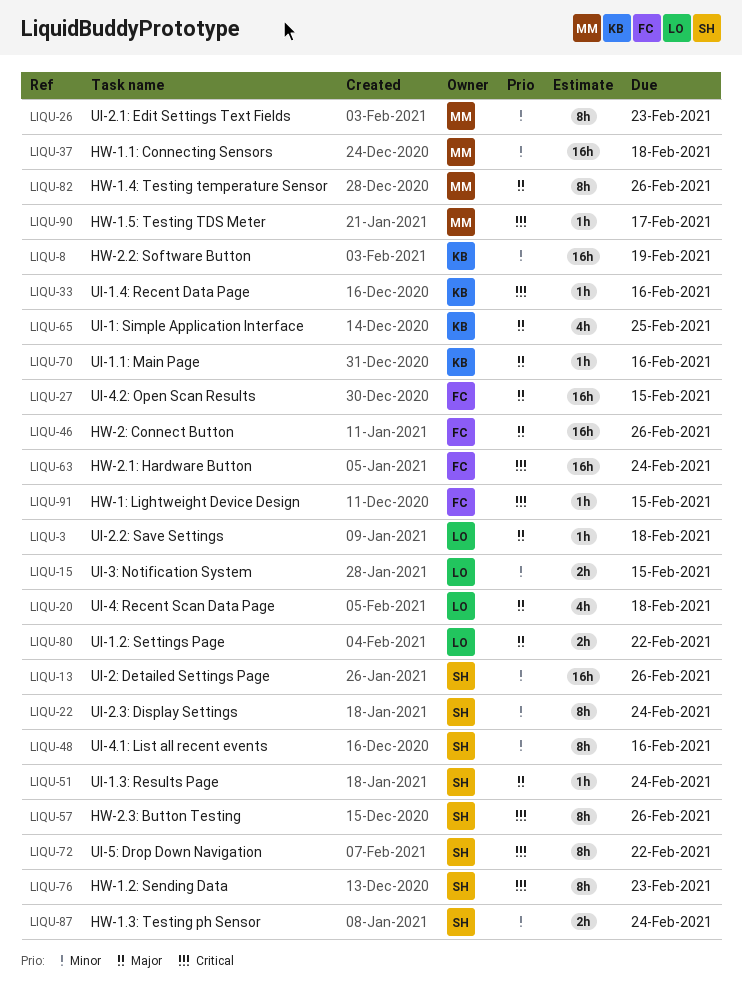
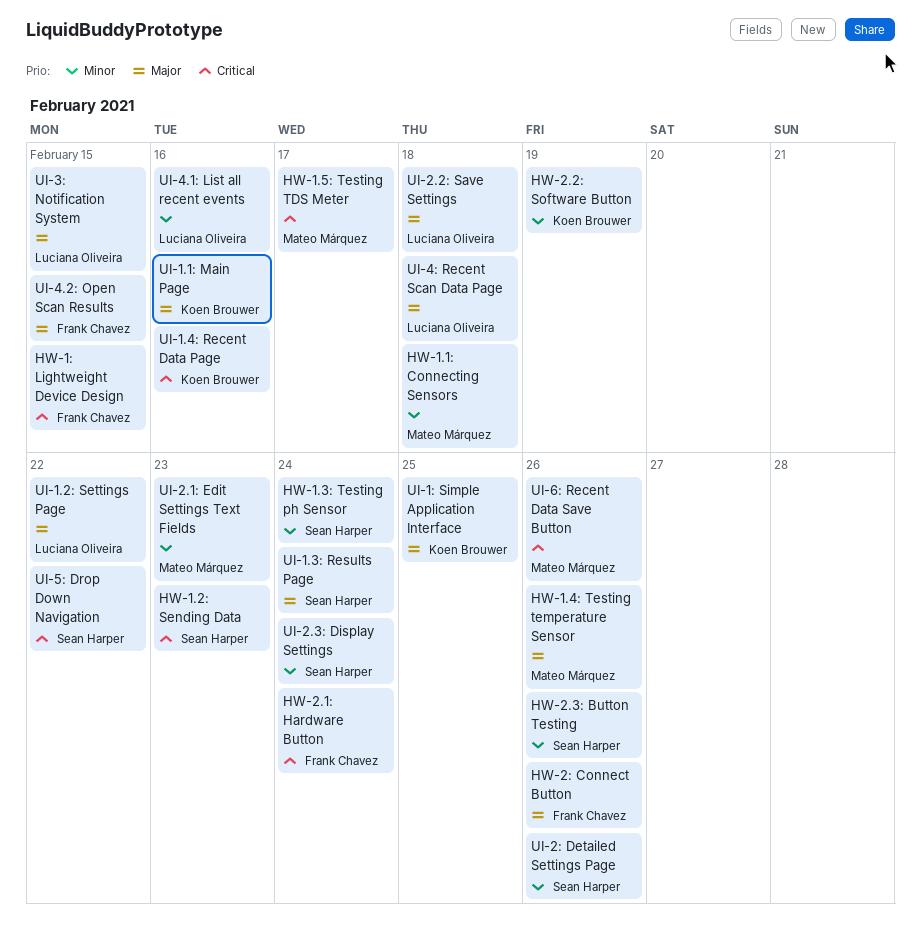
HW-2.3: Button Testing, priority: Critical -> Minor
UI-3: Notification System, priority: Minor -> Major
UI-4.1: List all recent events, owner: Sean Harper -> Luciana Oliveira
UI-6: Recent Data Save Button: none -> present

